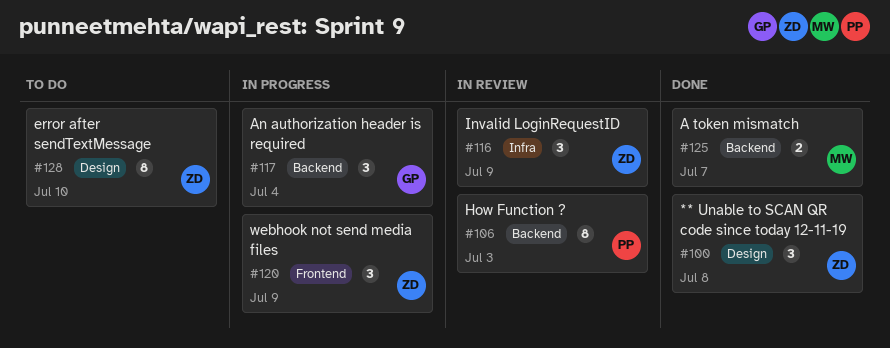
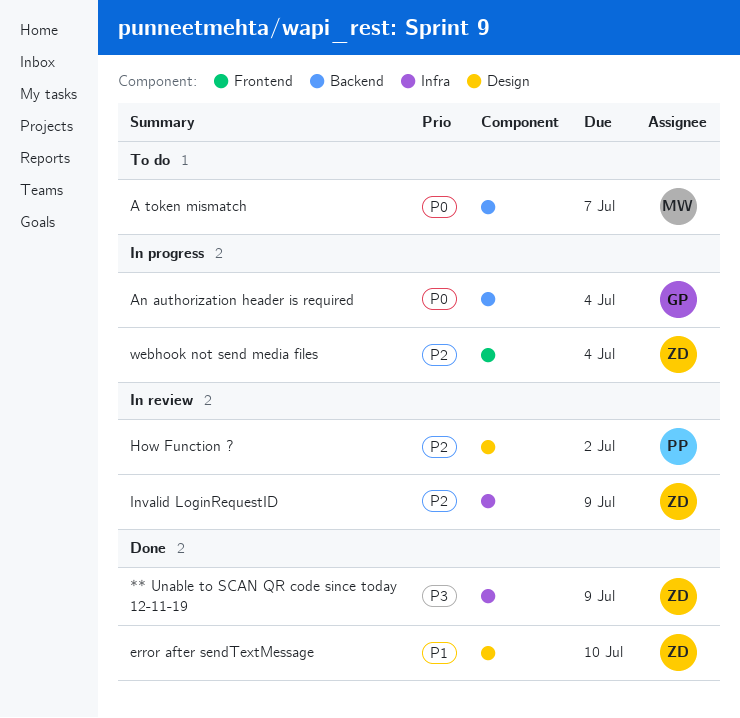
** Unable to SCAN QR code since today 12-11-19, label: Design -> Infra
** Unable to SCAN QR code since today 12-11-19, due: Jul 8 -> Jul 9
A token mismatch, status: Done -> To do
error after sendTextMessage, status: To do -> Done
How Function ?, label: Backend -> Design
How Function ?, due: Jul 3 -> Jul 2
webhook not send media files, due: Jul 9 -> Jul 4

